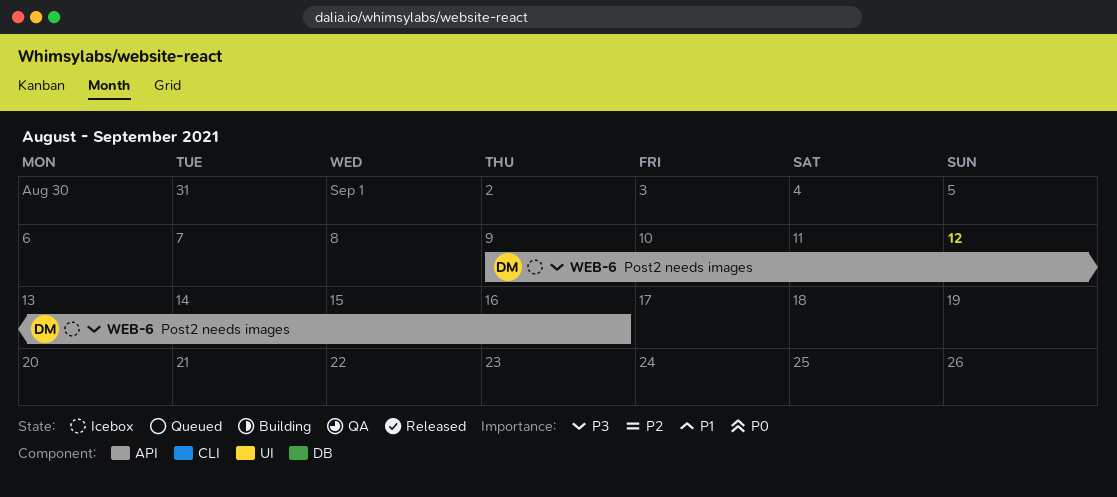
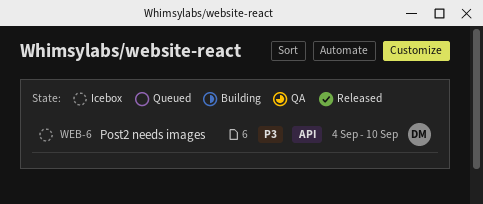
WEB-6, start: Sep 9 -> Sep 4
WEB-6, due: Sep 16 -> Sep 10

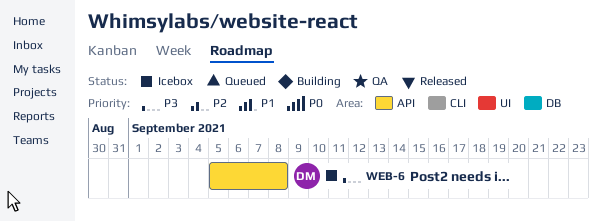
WEB-6, start: Sep 4 -> Sep 5
WEB-6, due: Sep 10 -> Sep 8

